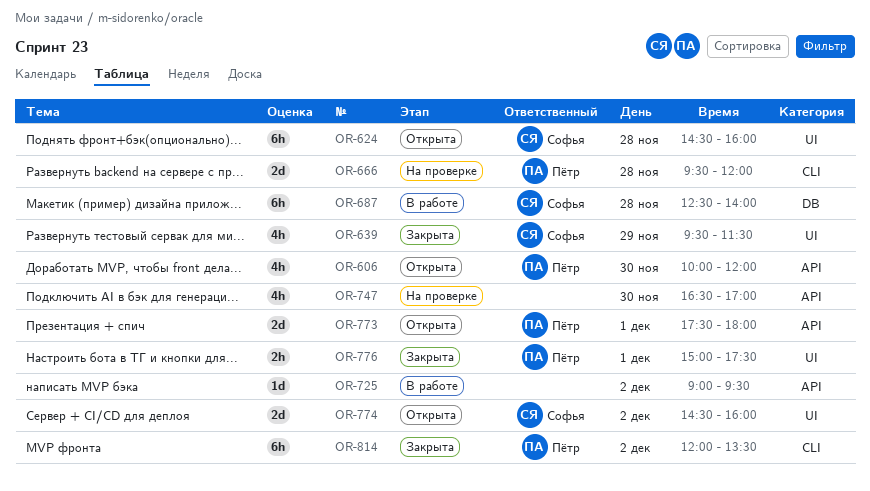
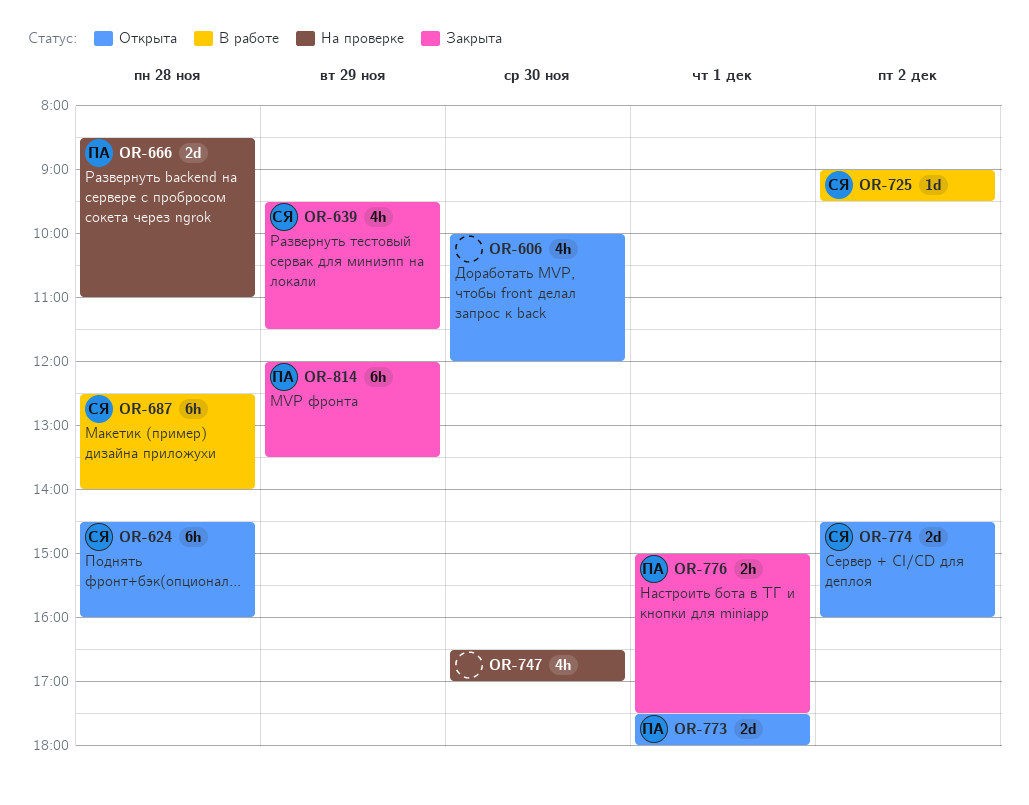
OR-606, owner: Пётр -> none
OR-666, begins: 09:30 -> 08:30
OR-666, ends: 12:00 -> 11:00
OR-725, owner: none -> Софья
OR-814, day: Dec 2 -> Nov 29

